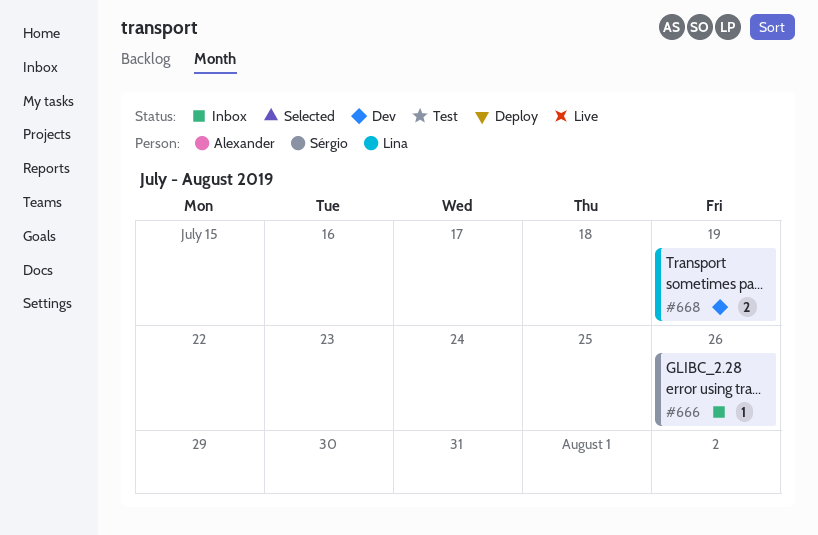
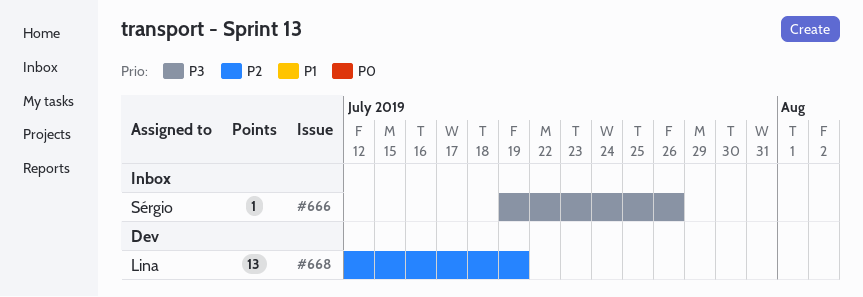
#668, estimate: 2 -> 13

